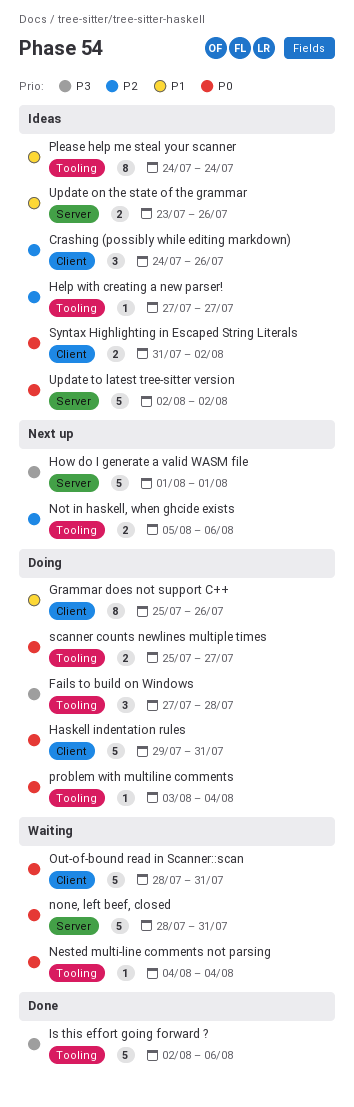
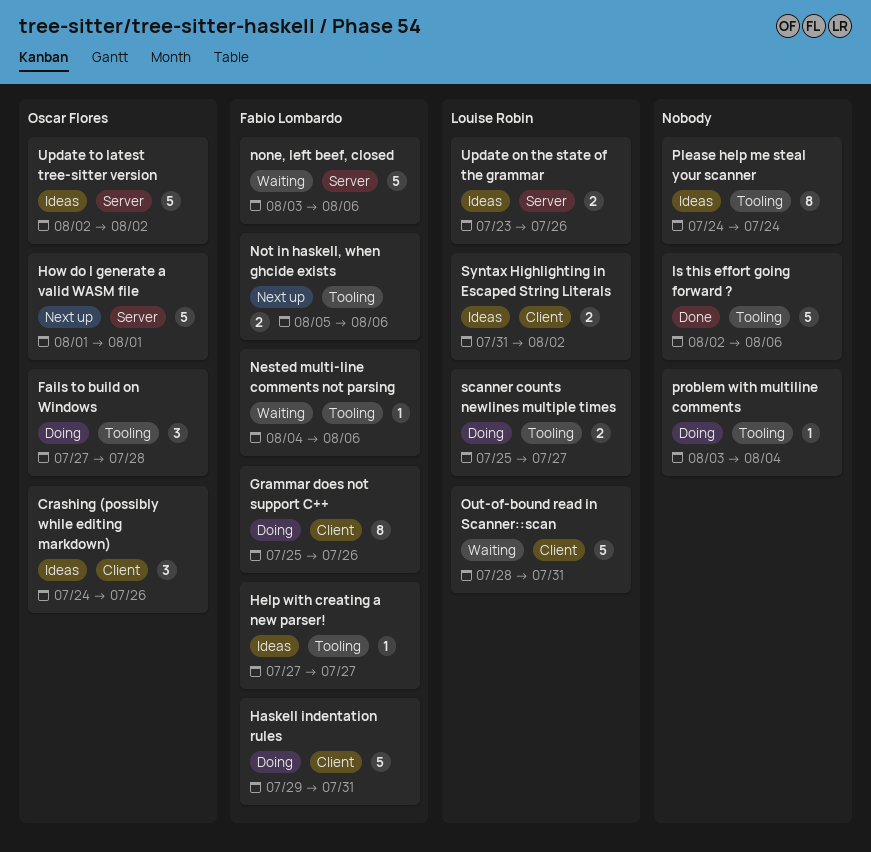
Nested multi-line comments not parsing, due: Aug 4 -> Aug 6
none, left beef, closed, start: Jul 28 -> Aug 3
none, left beef, closed, due: Jul 31 -> Aug 6

